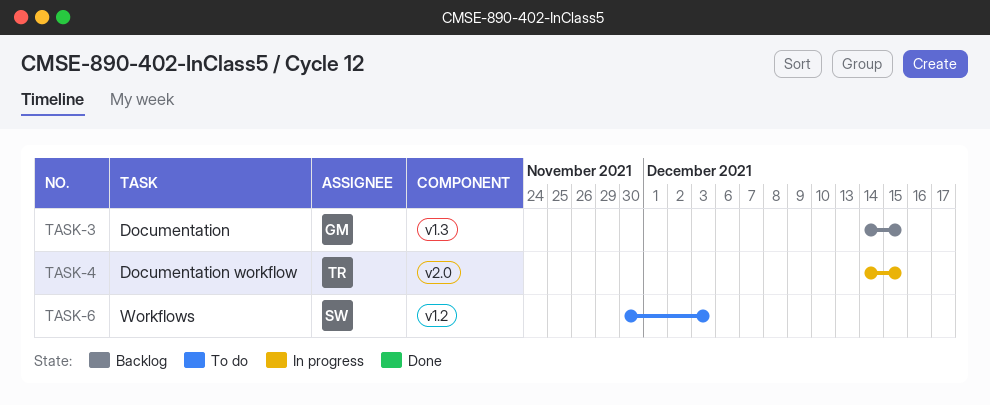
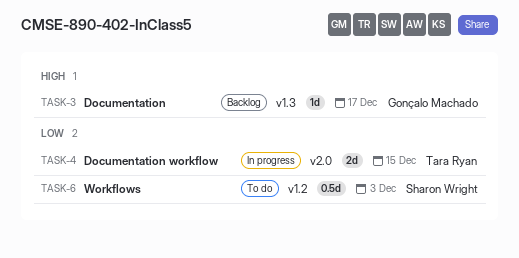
TASK-3, due: Dec 15 -> Dec 17

